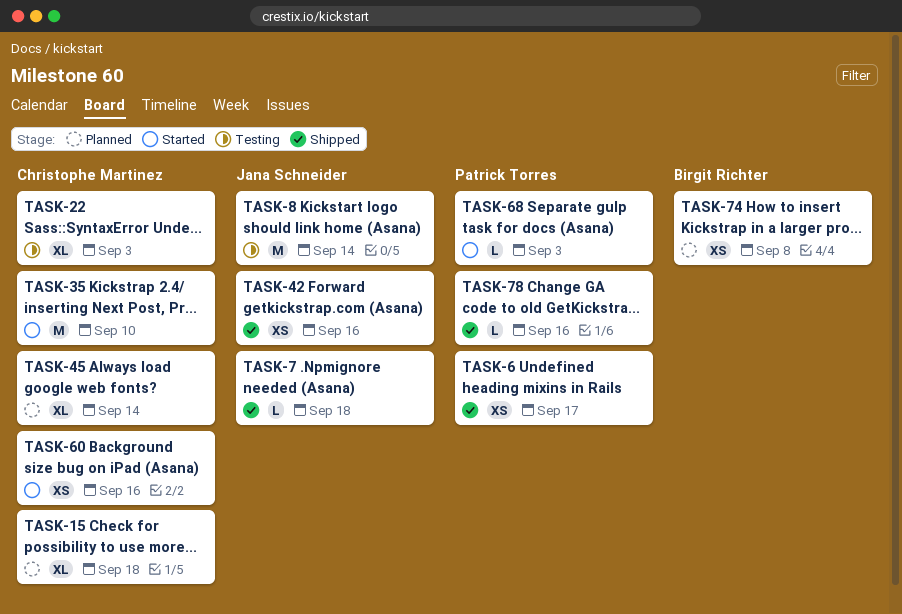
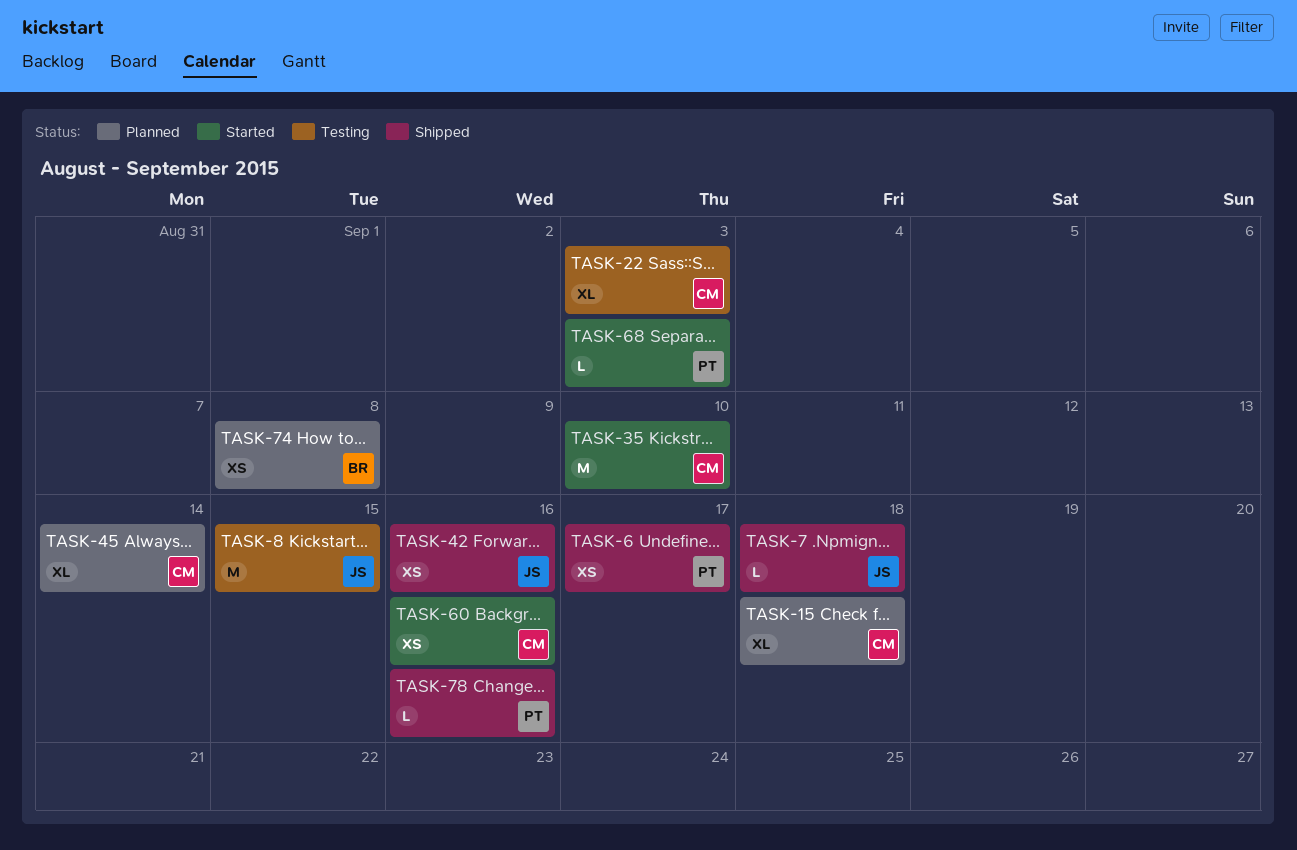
TASK-8, due: Sep 14 -> Sep 15

